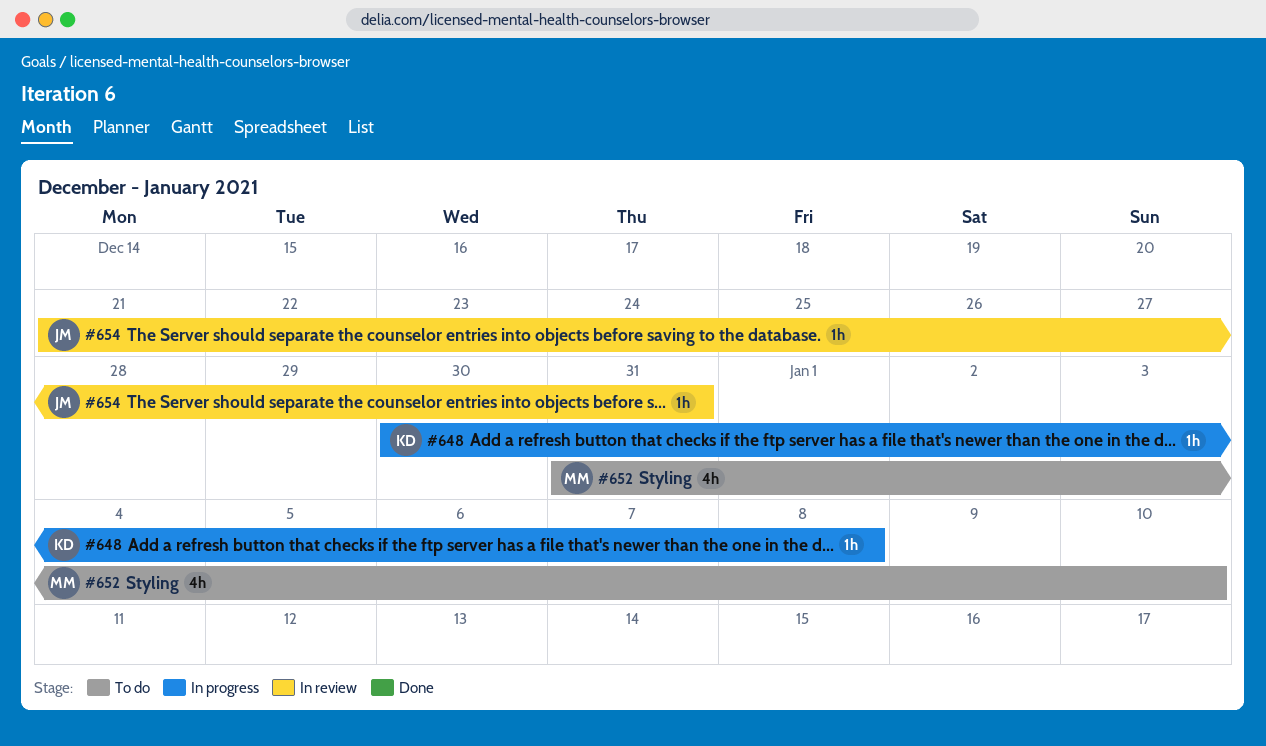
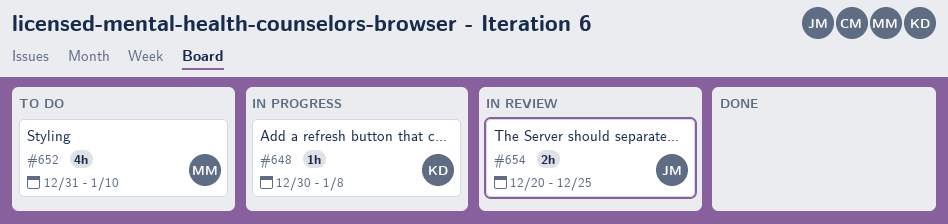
#654, estimate: 1h -> 2h
#654, start: Dec 21 -> Dec 20
#654, due: Dec 31 -> Dec 25

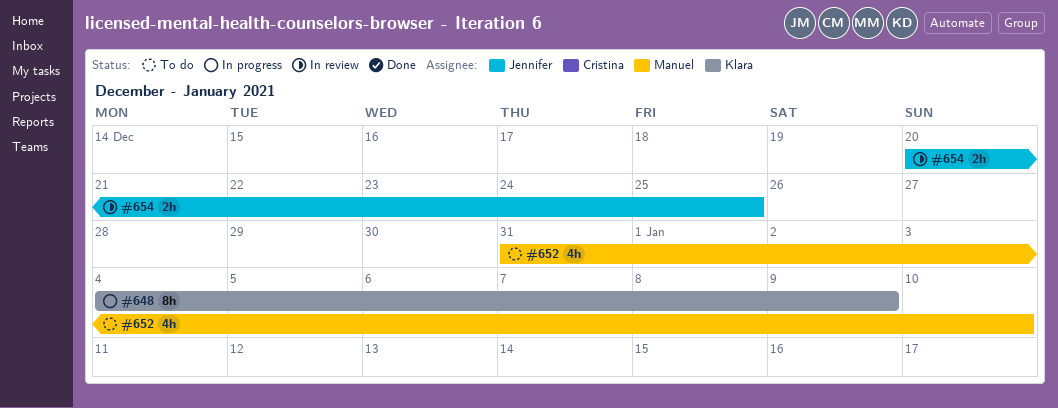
#648, estimate: 1h -> 8h
#648, start: Dec 30 -> Jan 4
#648, due: Jan 8 -> Jan 9

